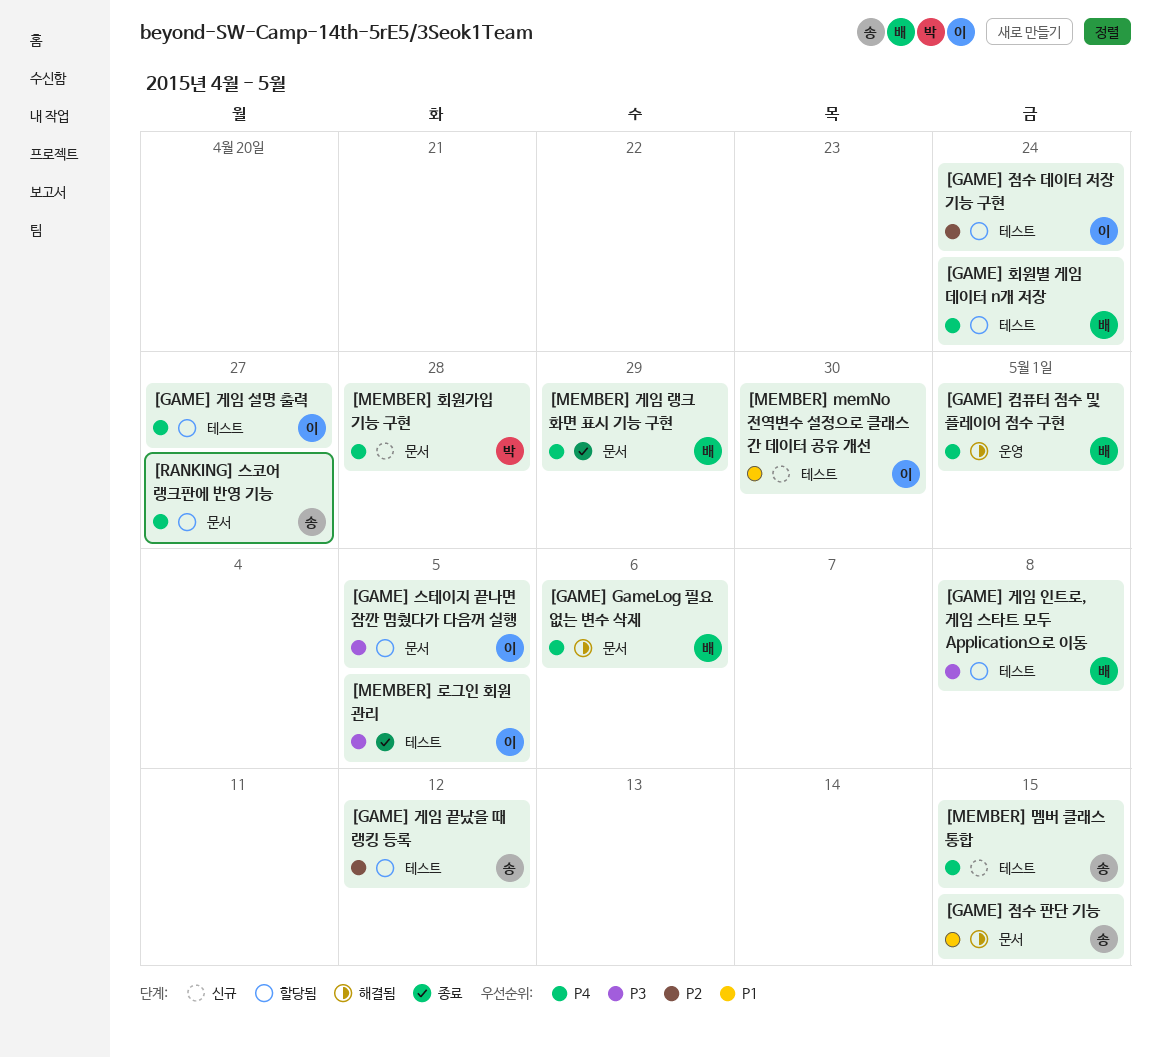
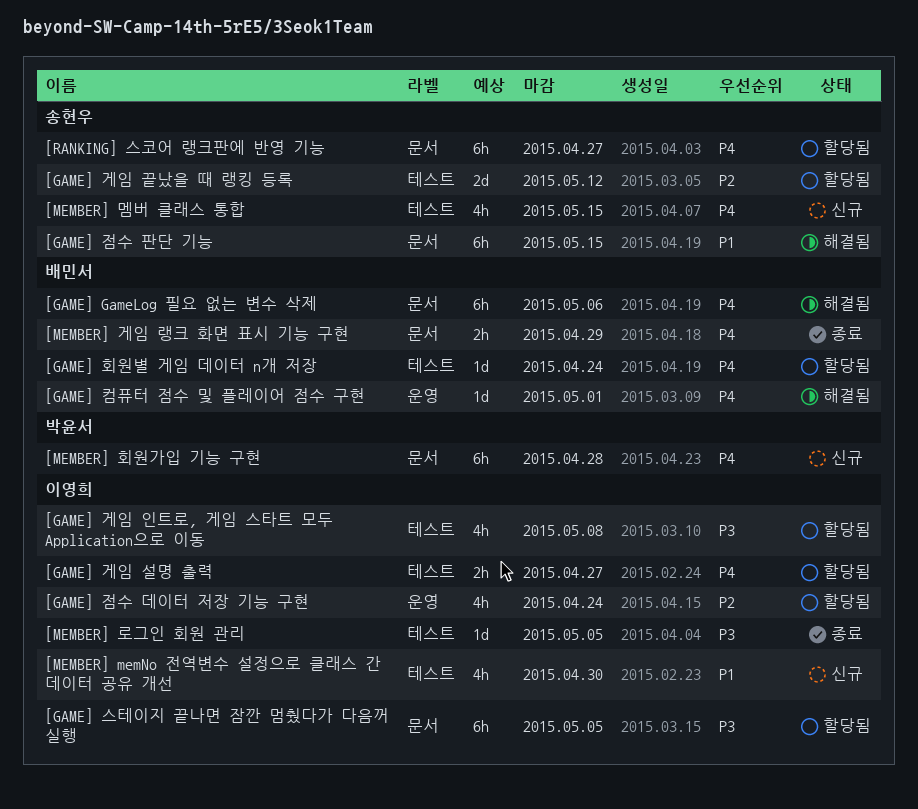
[GAME] 게임 인트로, 게임 스타트 모두 Application으로 이동, owner: 배민서 -> 이영희
[GAME] 점수 데이터 저장 기능 구현, label: 테스트 -> 운영

